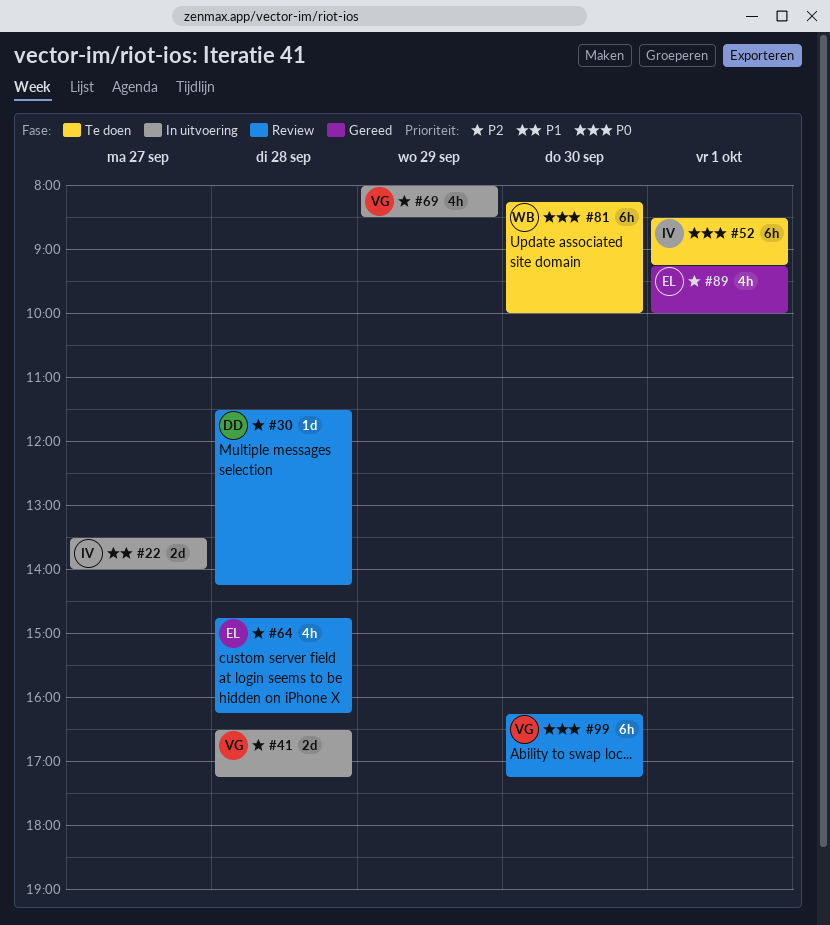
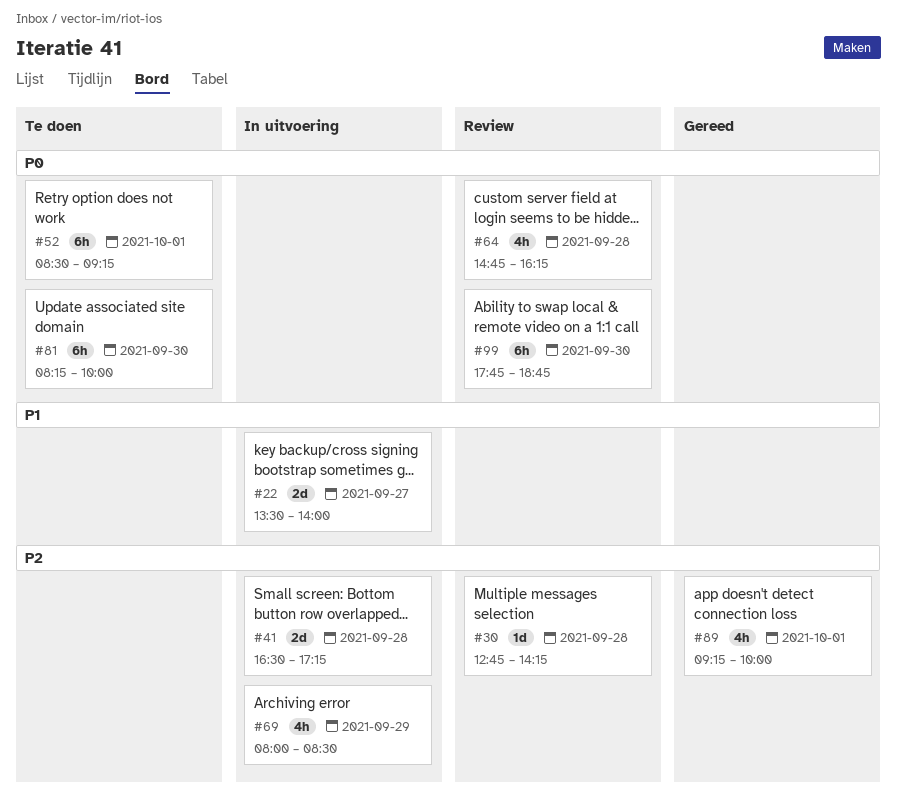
#30, begins: 11:30 -> 12:45
#64, priority: P2 -> P0
#99, begins: 16:15 -> 17:45
#99, ends: 17:15 -> 18:45

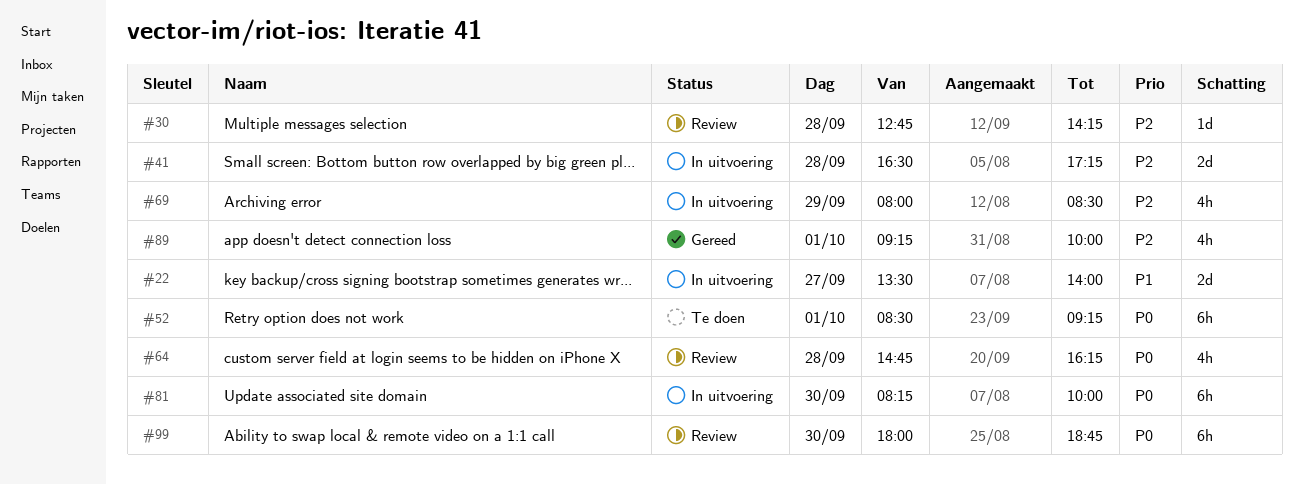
#81, status: Te doen -> In uitvoering
#99, begins: 17:45 -> 18:00

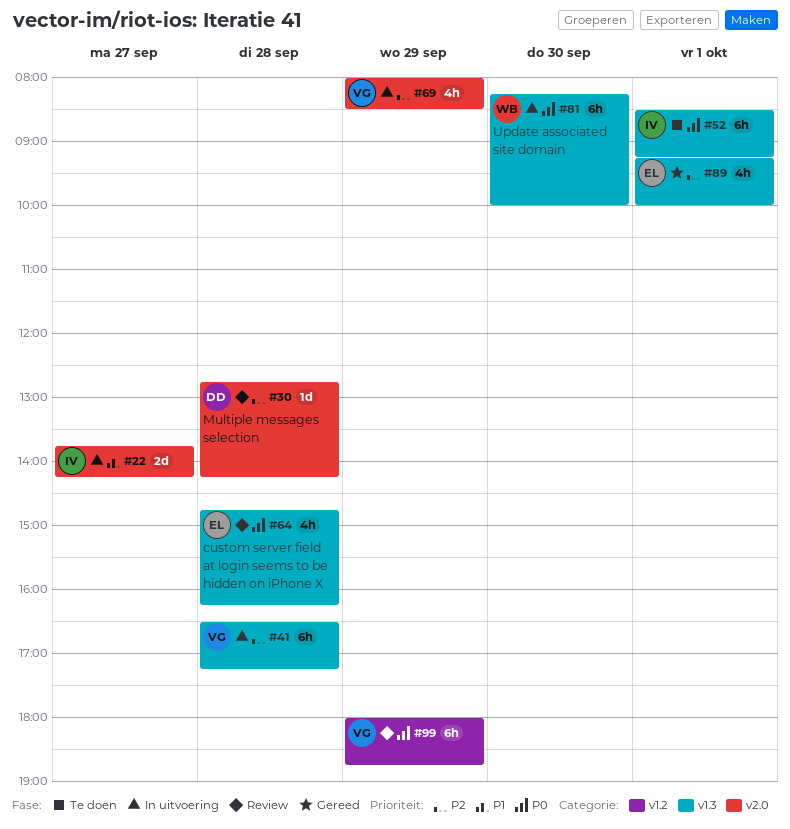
#22, begins: 13:30 -> 13:45
#22, ends: 14:00 -> 14:15
#41, estimate: 2d -> 6h
#99, day: Sep 30 -> Sep 29

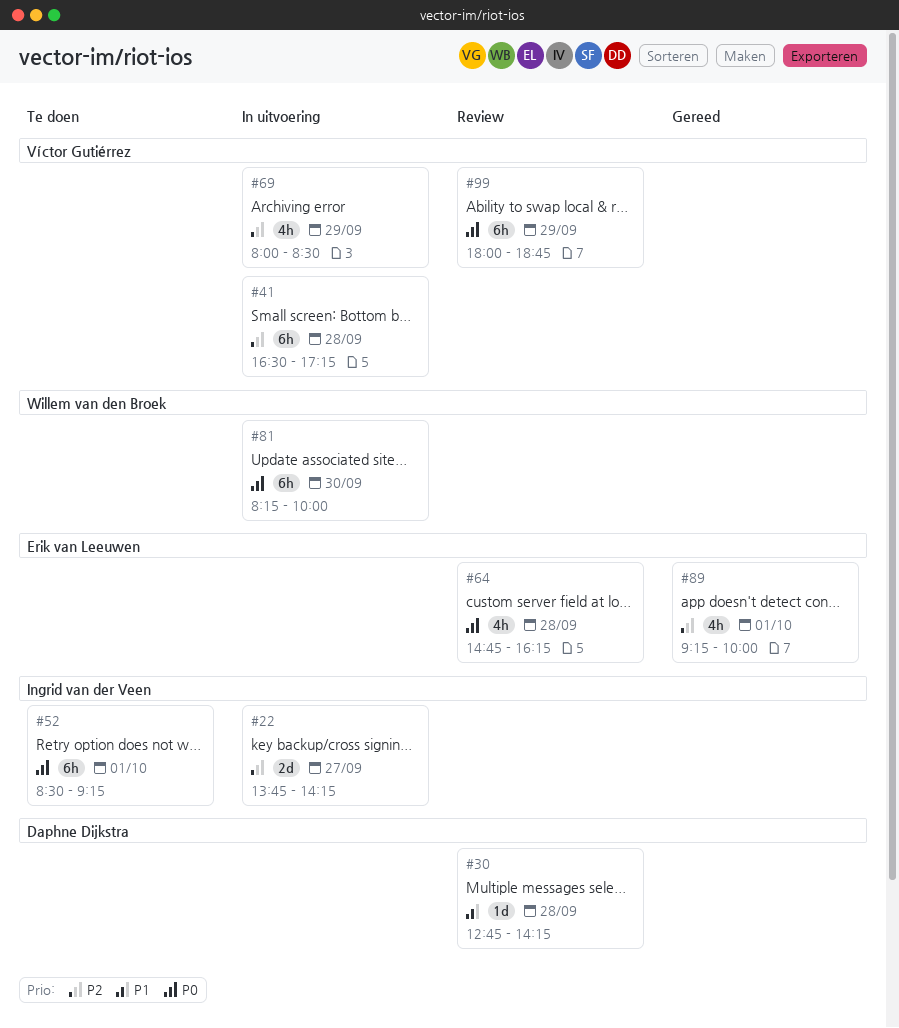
#22, priority: P1 -> P2
#30, priority: P2 -> P1

